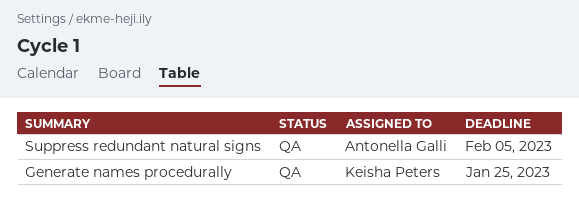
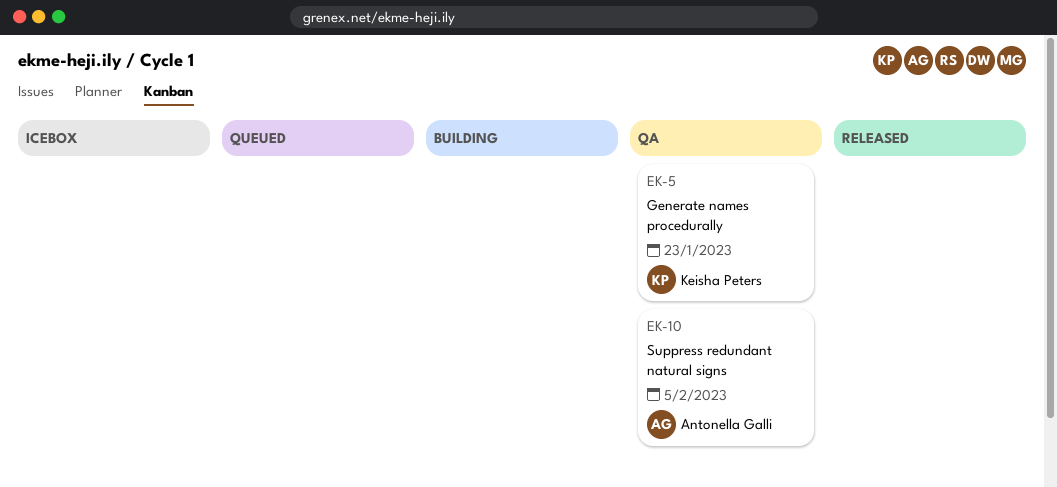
Generate names procedurally, due: Jan 25 -> Jan 23

